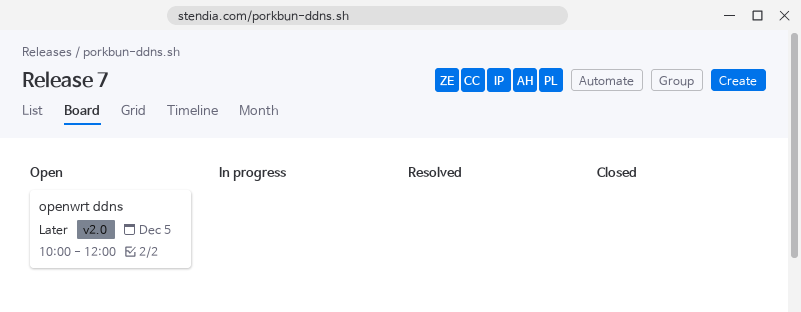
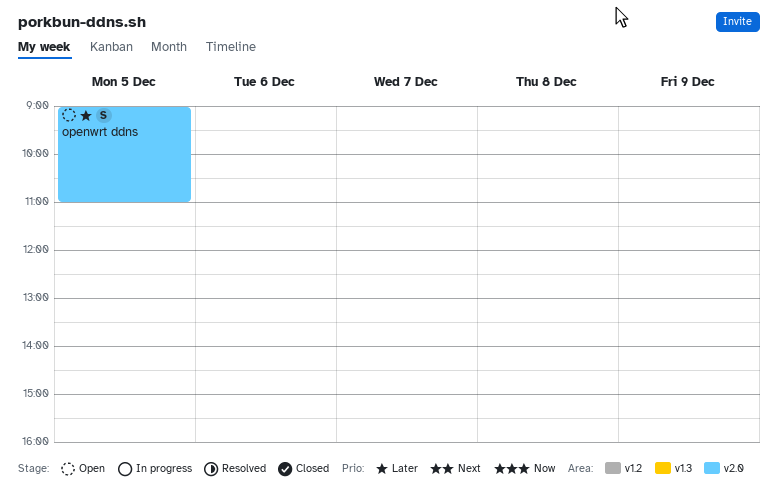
openwrt ddns, begins: 10:00 -> 09:00
openwrt ddns, ends: 12:00 -> 11:00

